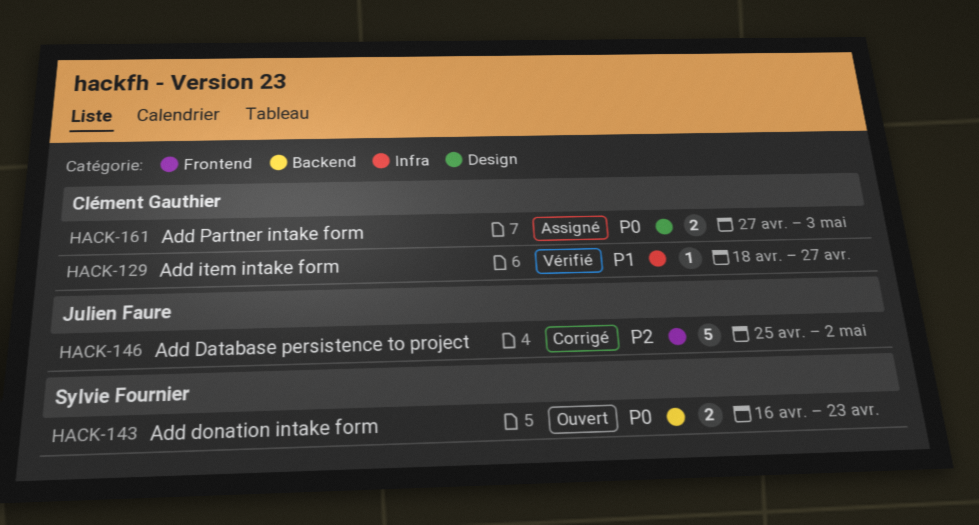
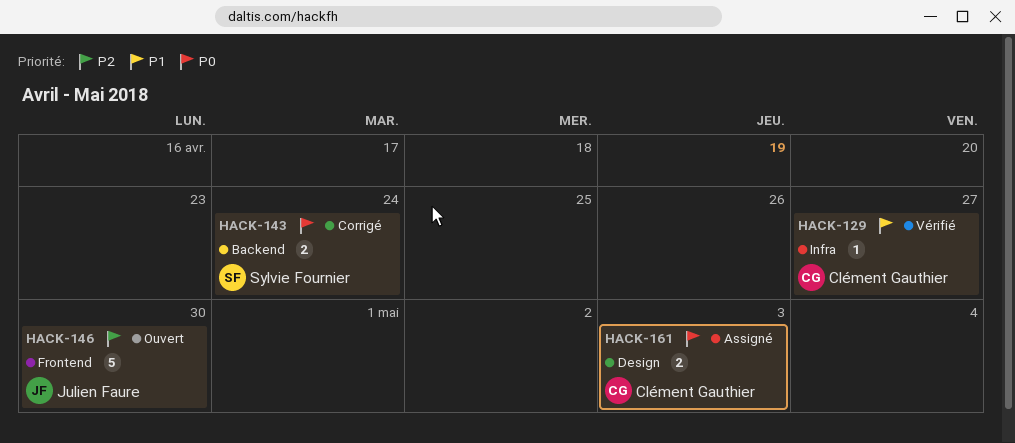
HACK-143, status: Ouvert -> Corrigé
HACK-143, due: Apr 23 -> Apr 24
HACK-146, status: Corrigé -> Ouvert
HACK-146, due: May 2 -> Apr 30

